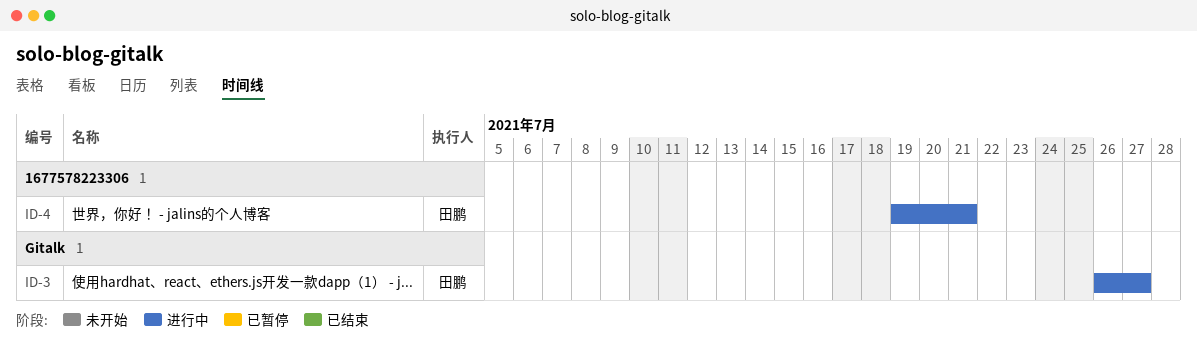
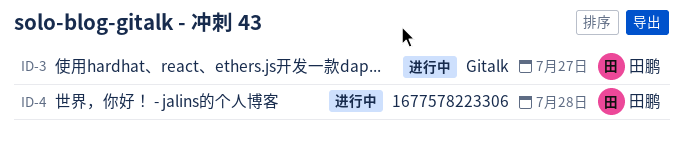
ID-4, due: Jul 21 -> Jul 28

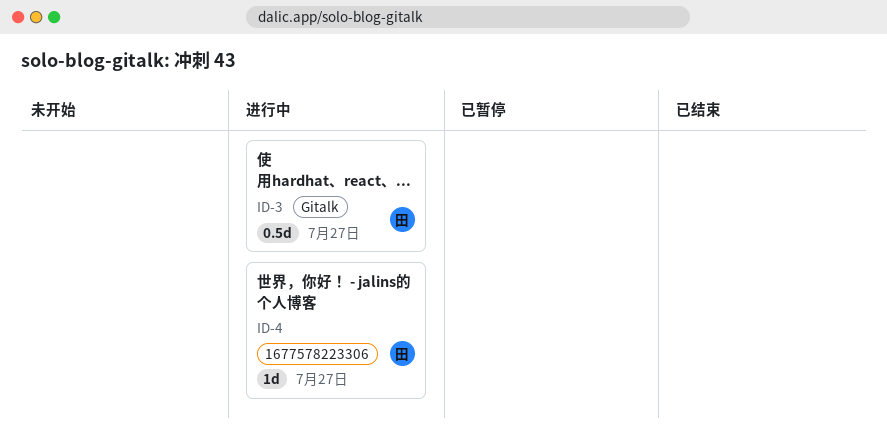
ID-4, due: Jul 28 -> Jul 27

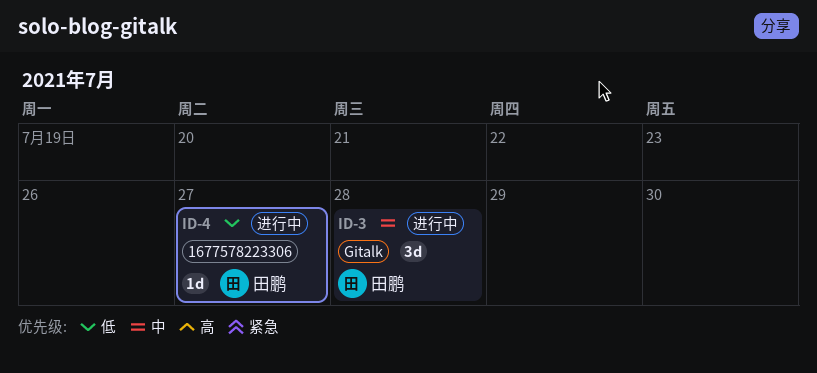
ID-3, estimate: 0.5d -> 3d
ID-3, due: Jul 27 -> Jul 28

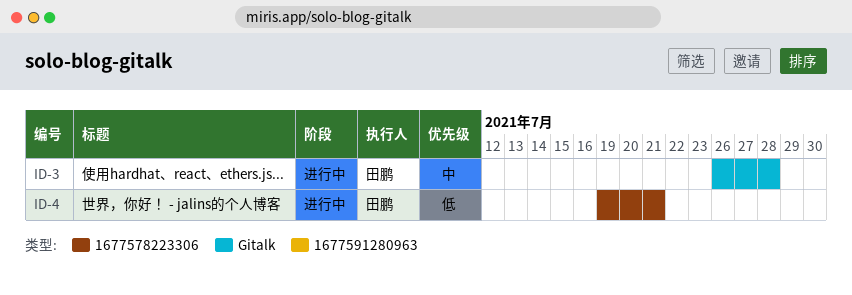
ID-4, due: Jul 27 -> Jul 21

